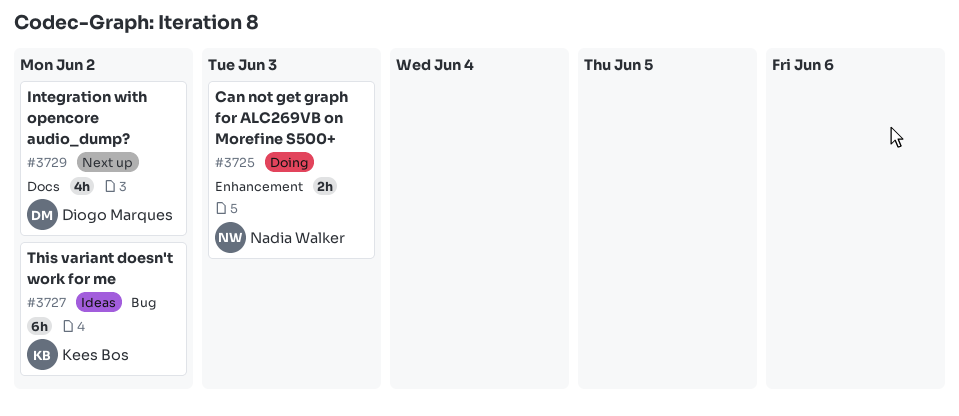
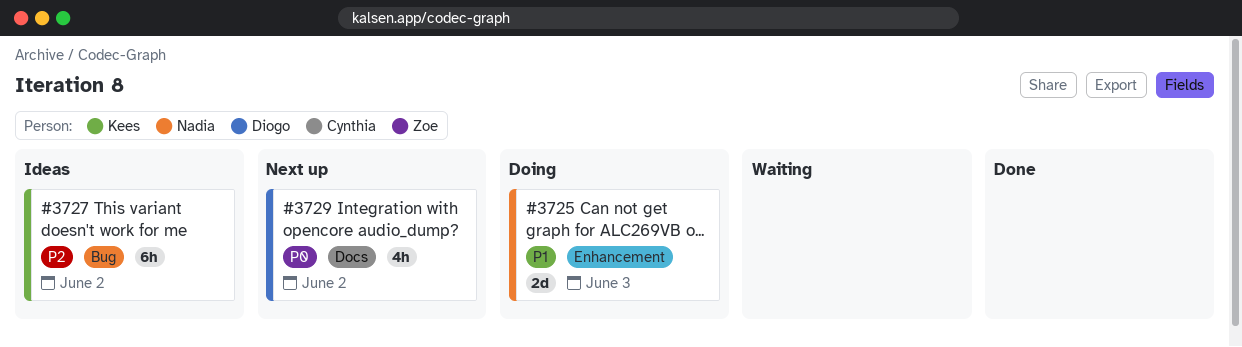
#3725, estimate: 2h -> 2d

